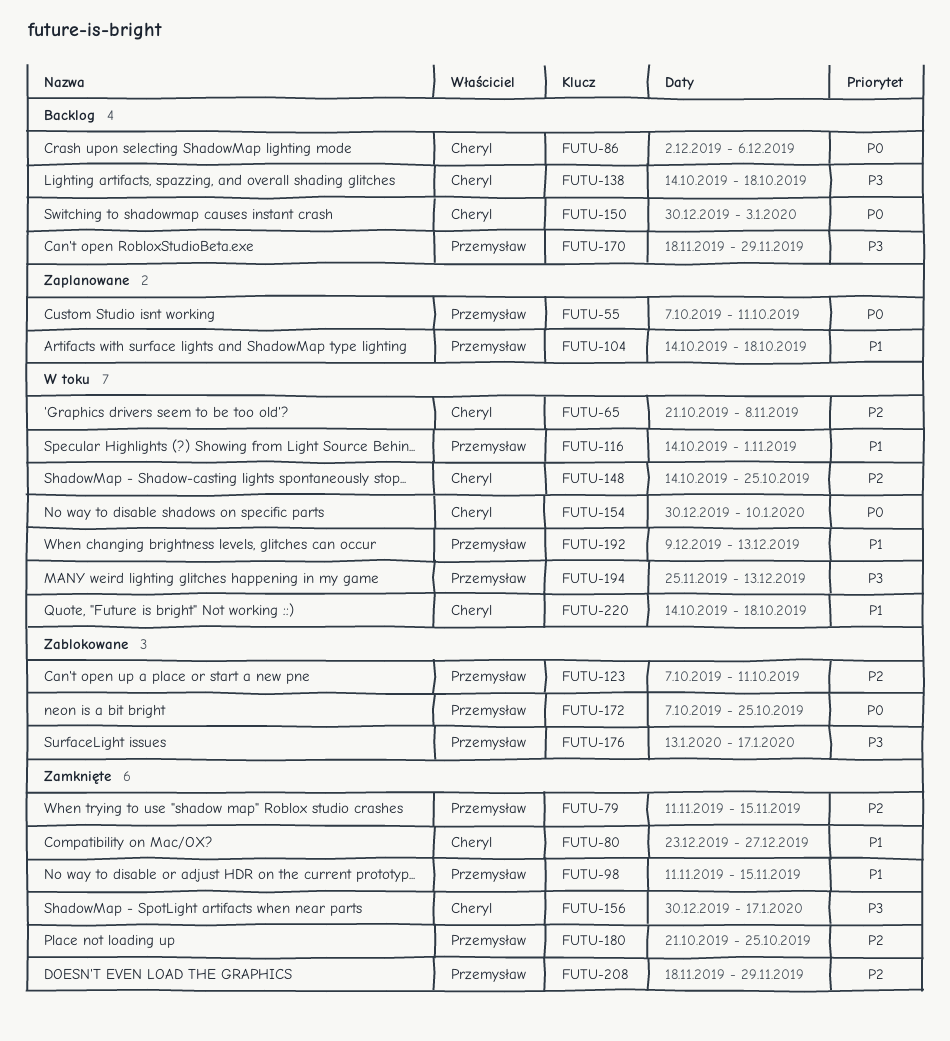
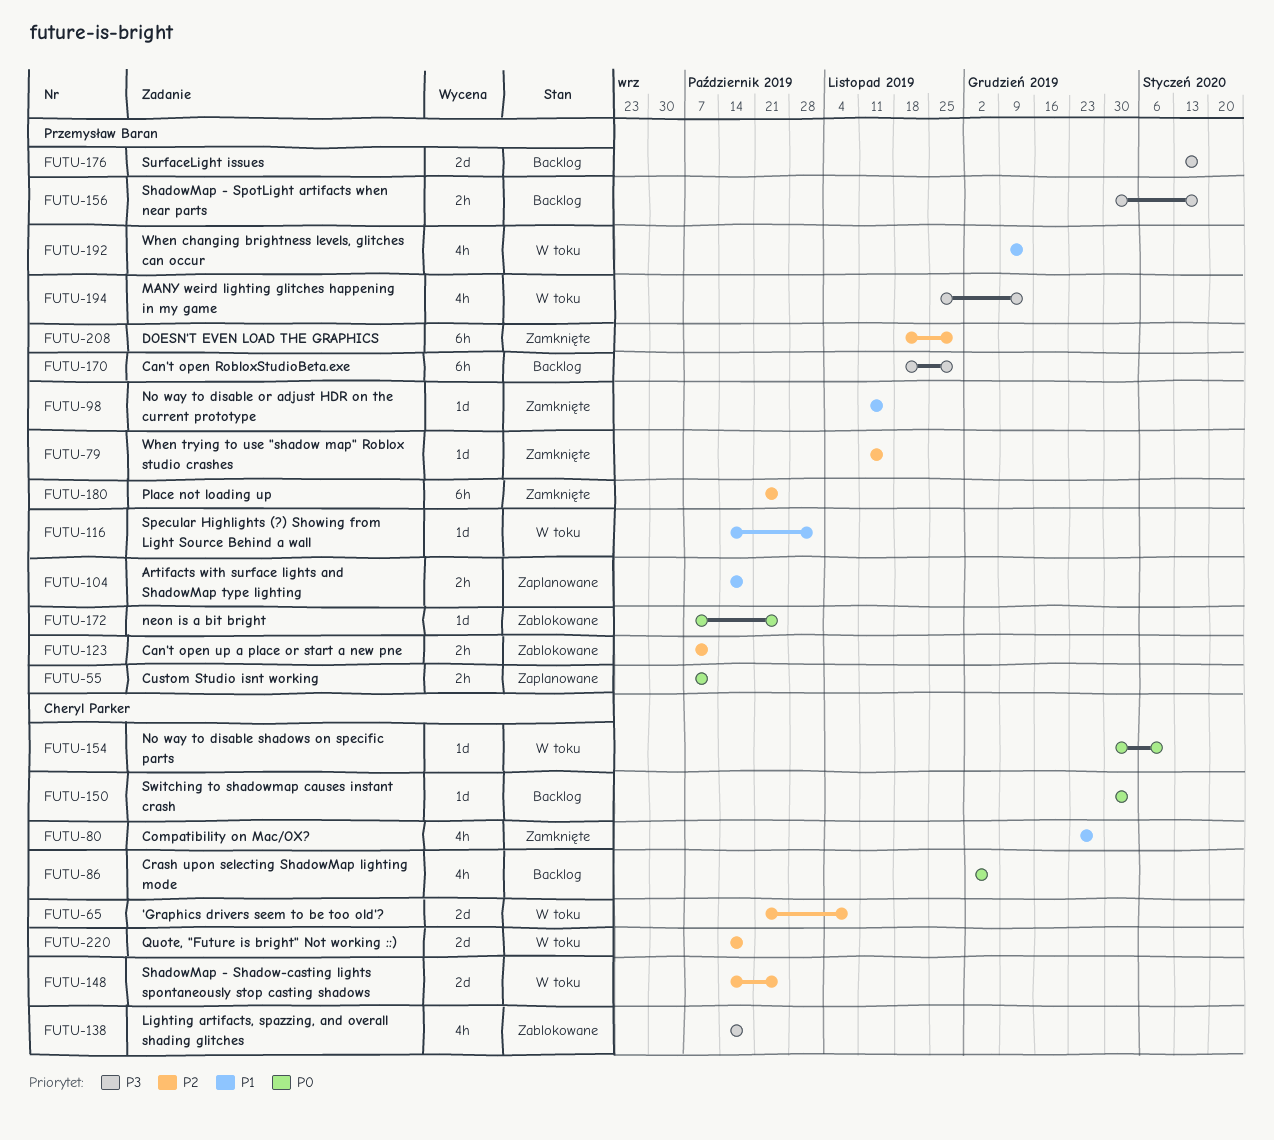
FUTU-138, status: Backlog -> Zablokowane
FUTU-156, status: Zamknięte -> Backlog
FUTU-156, owner: Cheryl Parker -> Przemysław Baran
FUTU-176, status: Zablokowane -> Backlog
FUTU-220, priority: P1 -> P2

